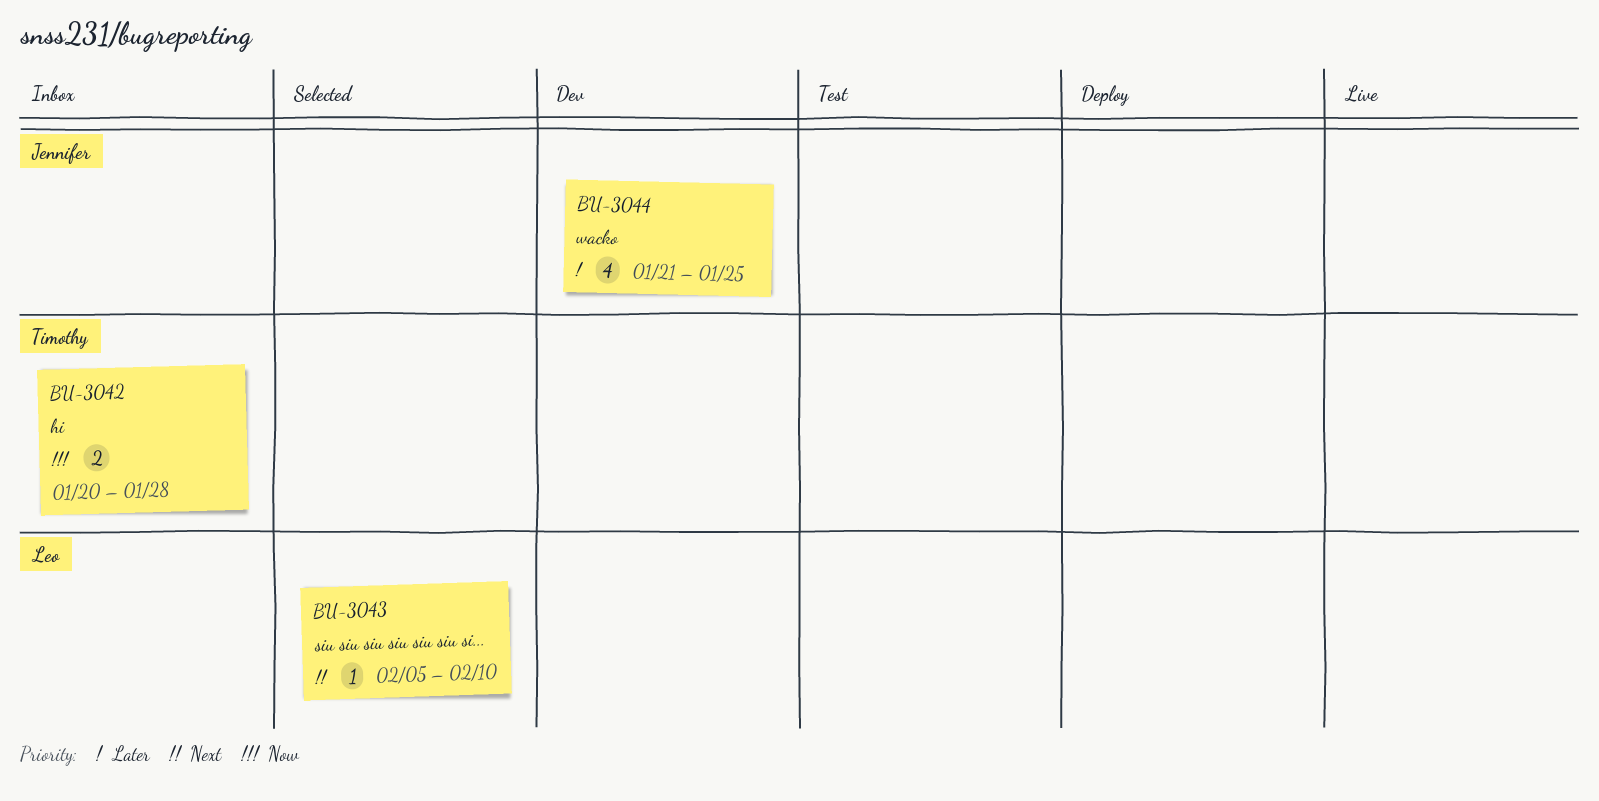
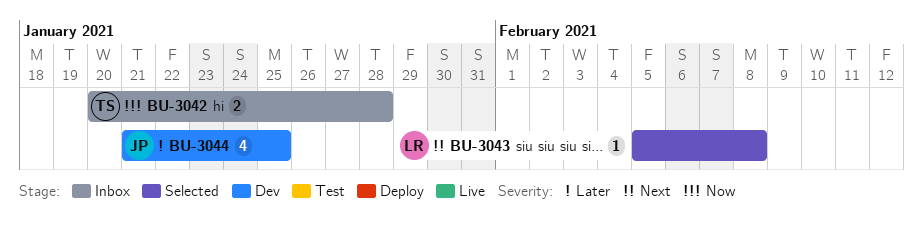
BU-3043, due: Feb 10 -> Feb 8

